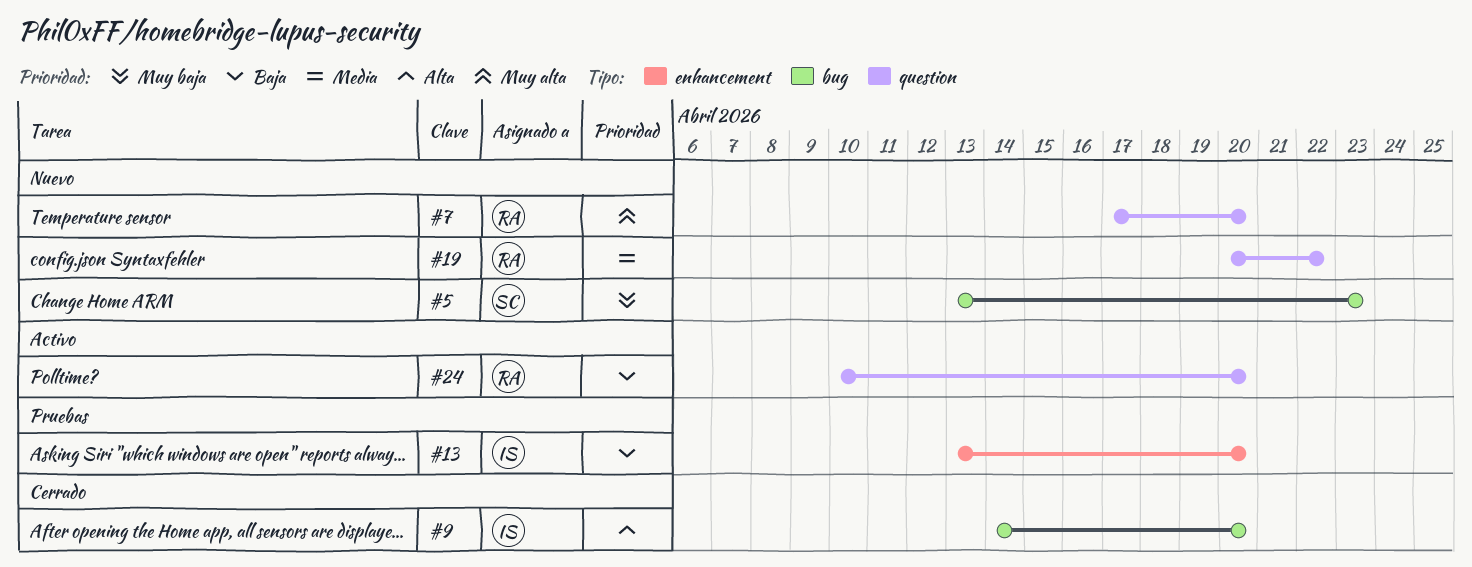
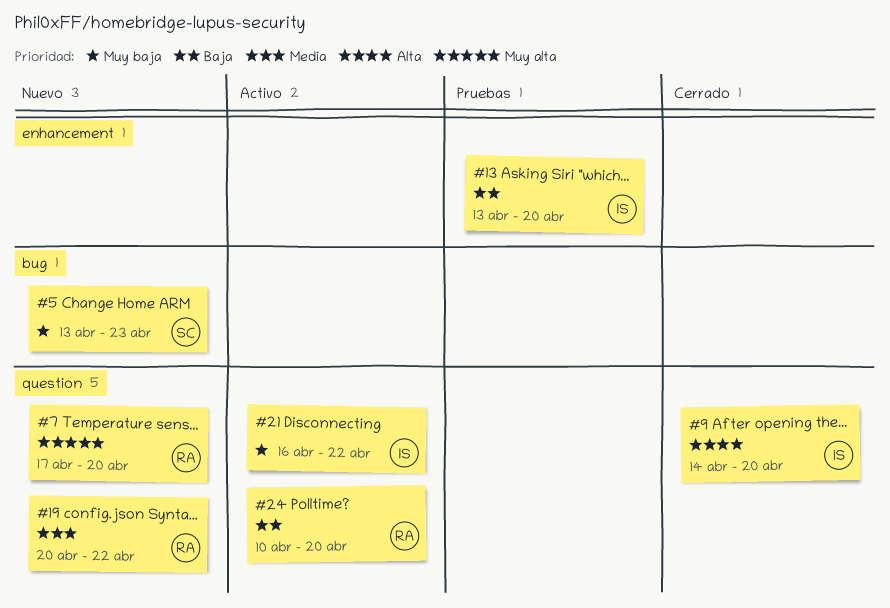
#9, label: bug -> question
#21: none -> present

